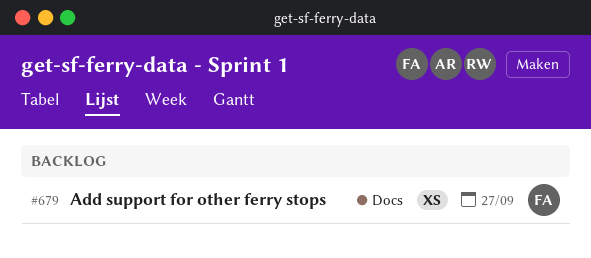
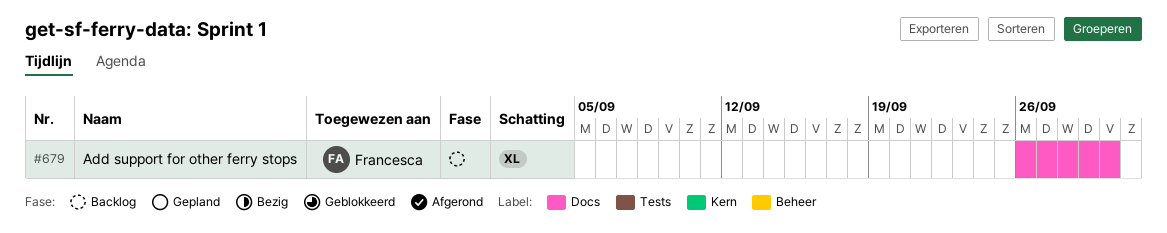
#679, estimate: XS -> XL
#679, due: Sep 27 -> Sep 30

